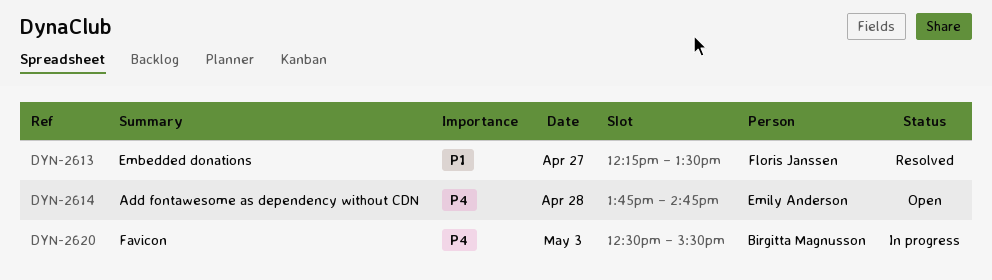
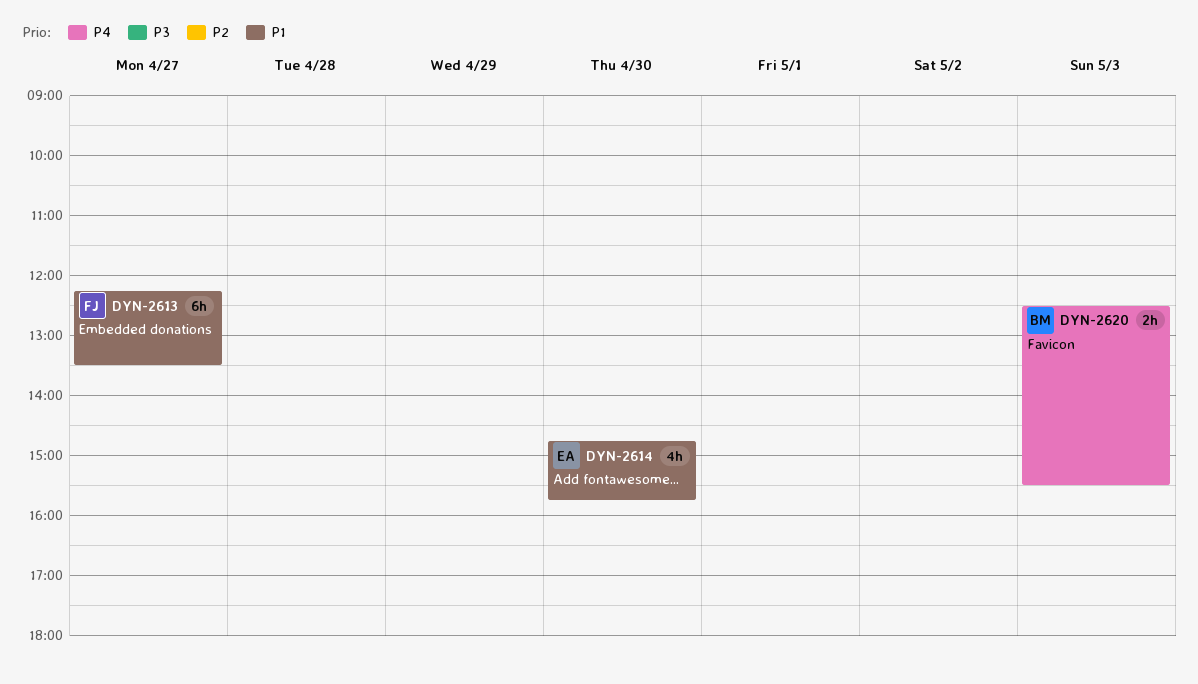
DYN-2614, priority: P4 -> P1
DYN-2614, day: Apr 28 -> Apr 30
DYN-2614, begins: 13:45 -> 14:45
DYN-2614, ends: 14:45 -> 15:45

